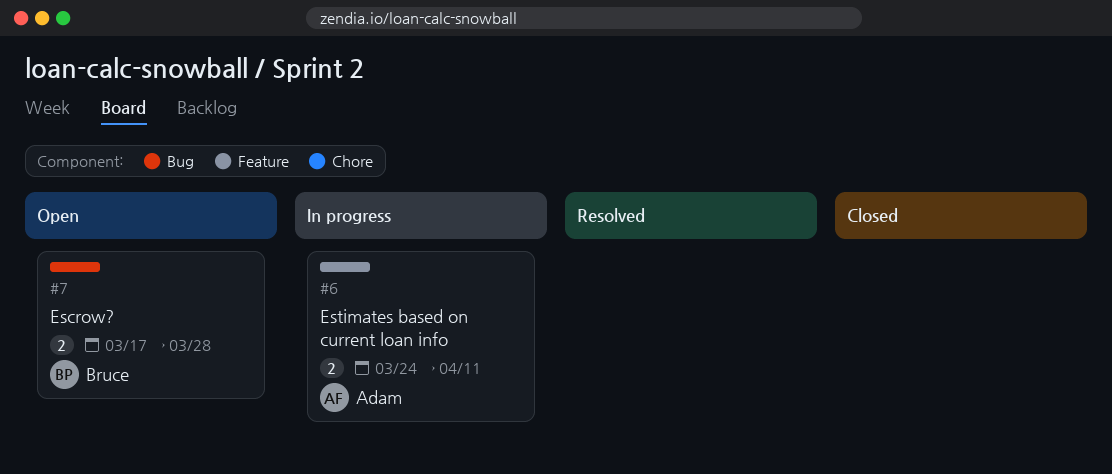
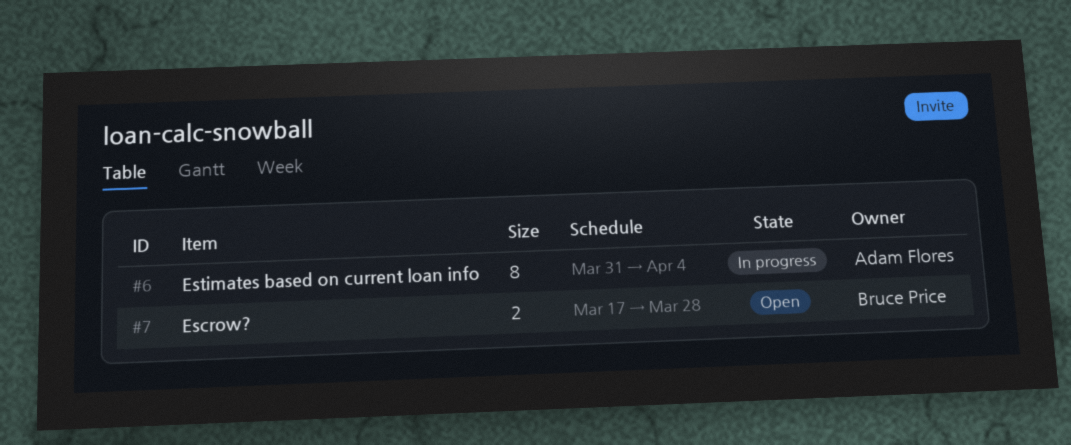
#6, estimate: 2 -> 8
#6, start: Mar 24 -> Mar 31
#6, due: Apr 11 -> Apr 4

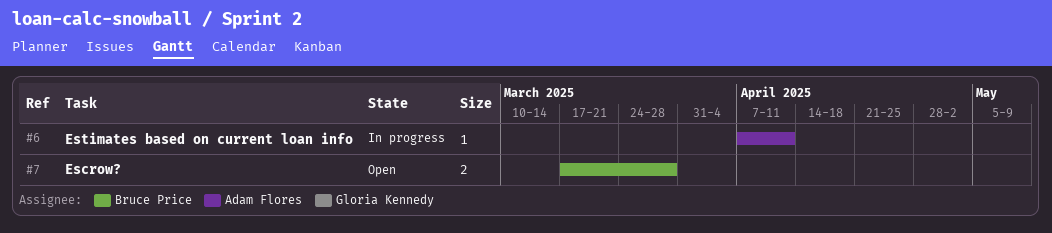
#6, estimate: 8 -> 1
#6, start: Mar 31 -> Apr 7
#6, due: Apr 4 -> Apr 11

